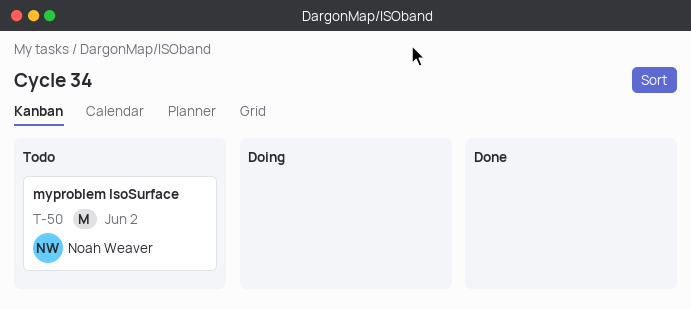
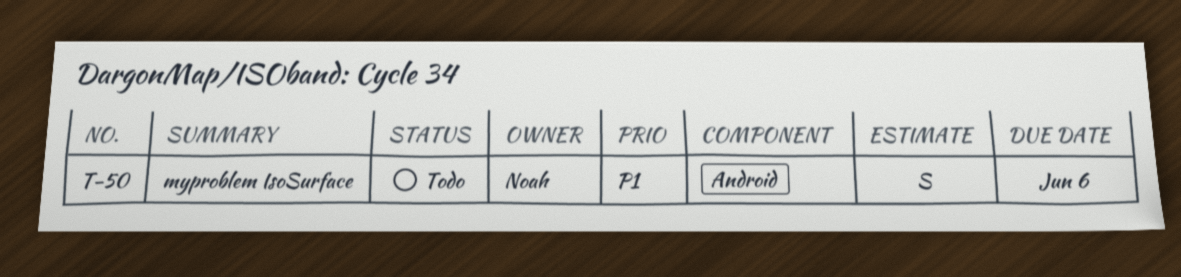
T-50, estimate: M -> S
T-50, due: Jun 2 -> Jun 6

